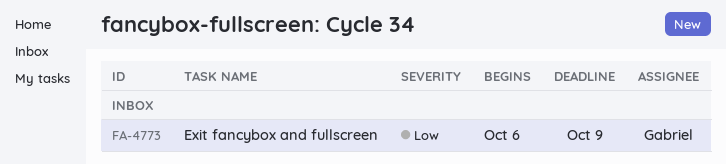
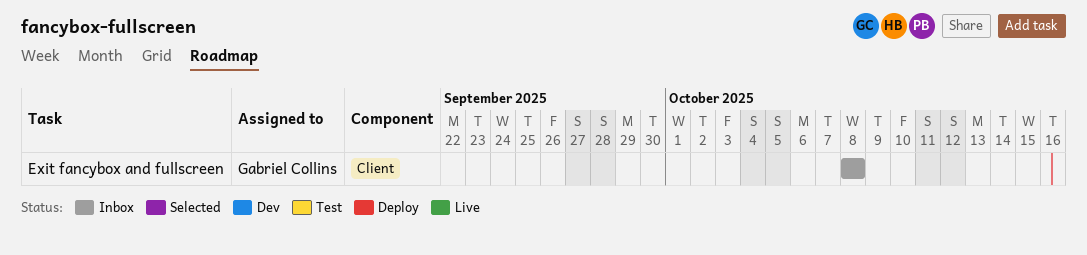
Exit fancybox and fullscreen, start: Oct 6 -> Oct 8
Exit fancybox and fullscreen, due: Oct 9 -> Oct 8

